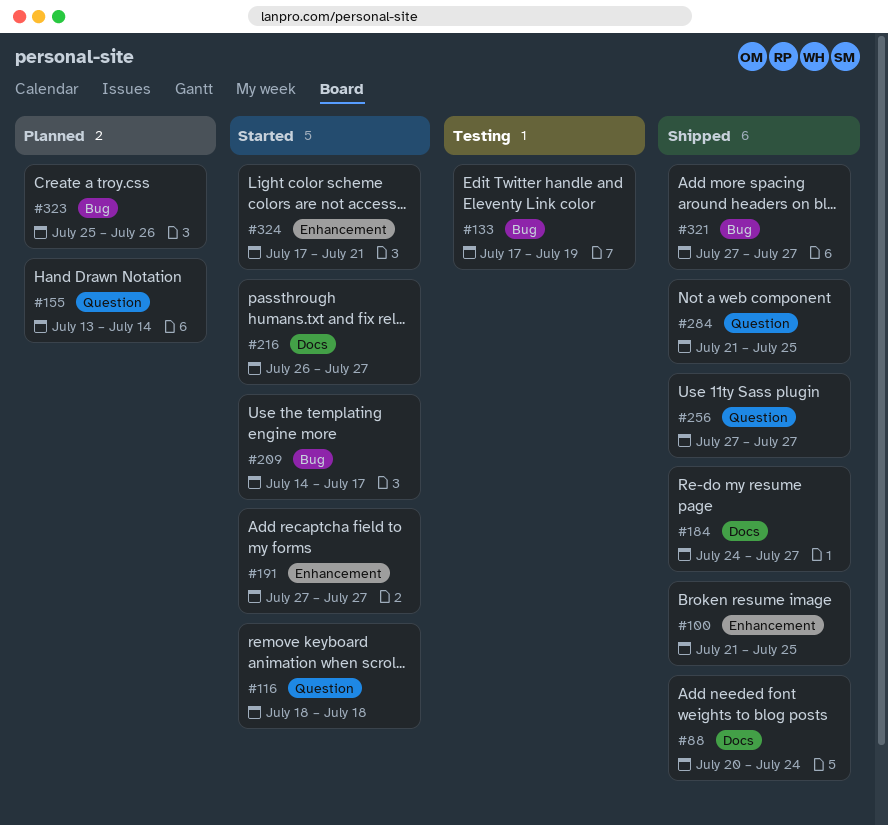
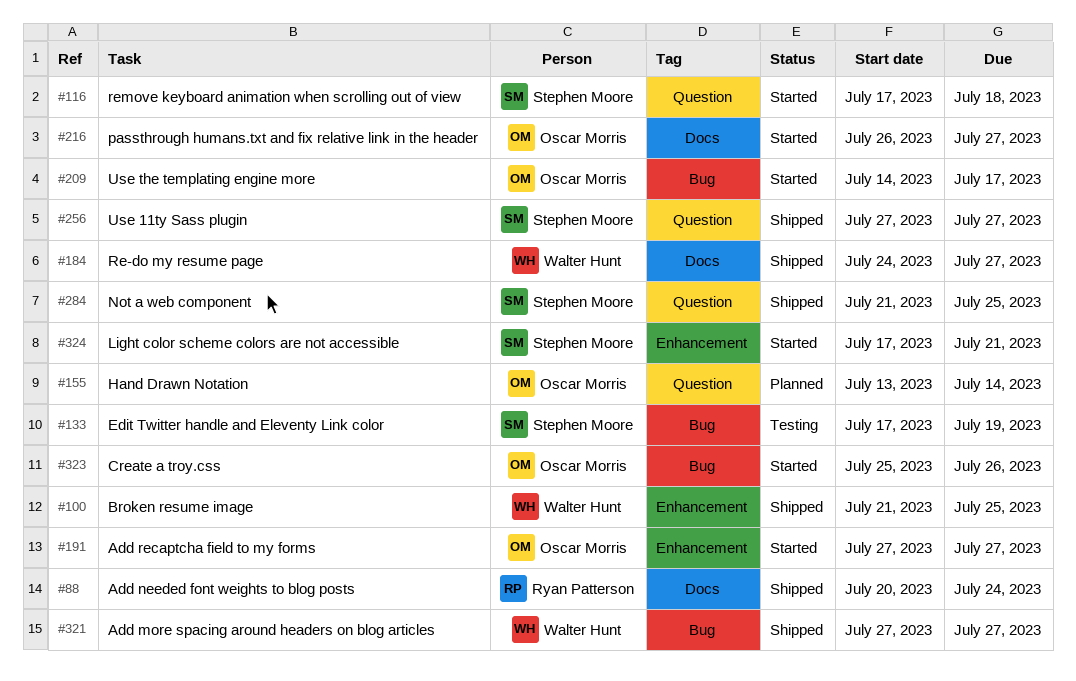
#116, start: Jul 18 -> Jul 17
#323, status: Planned -> Started

